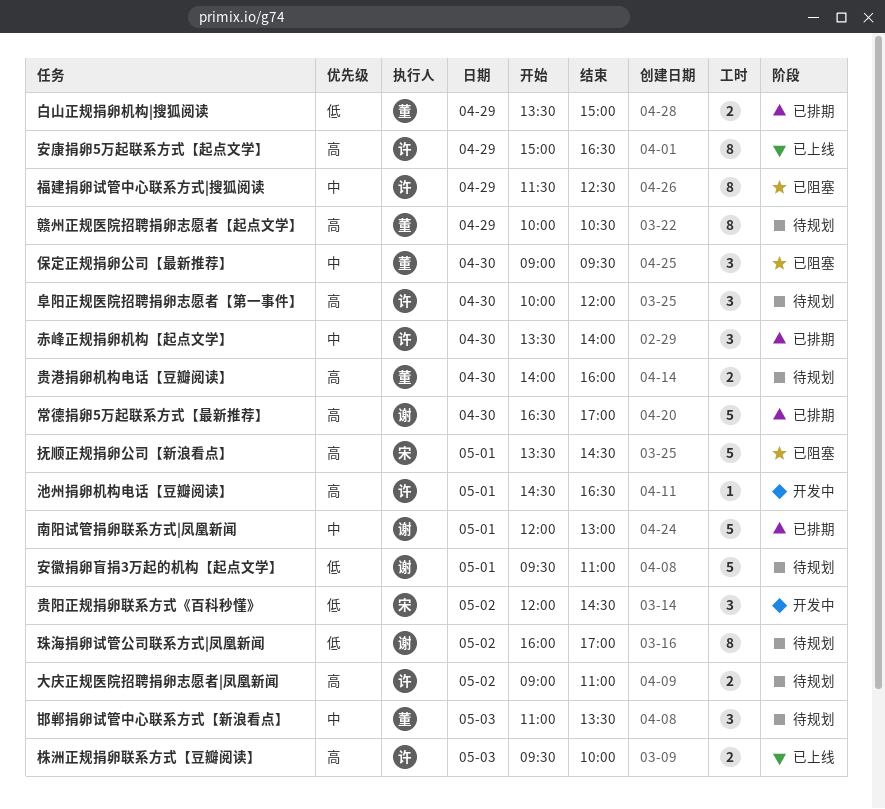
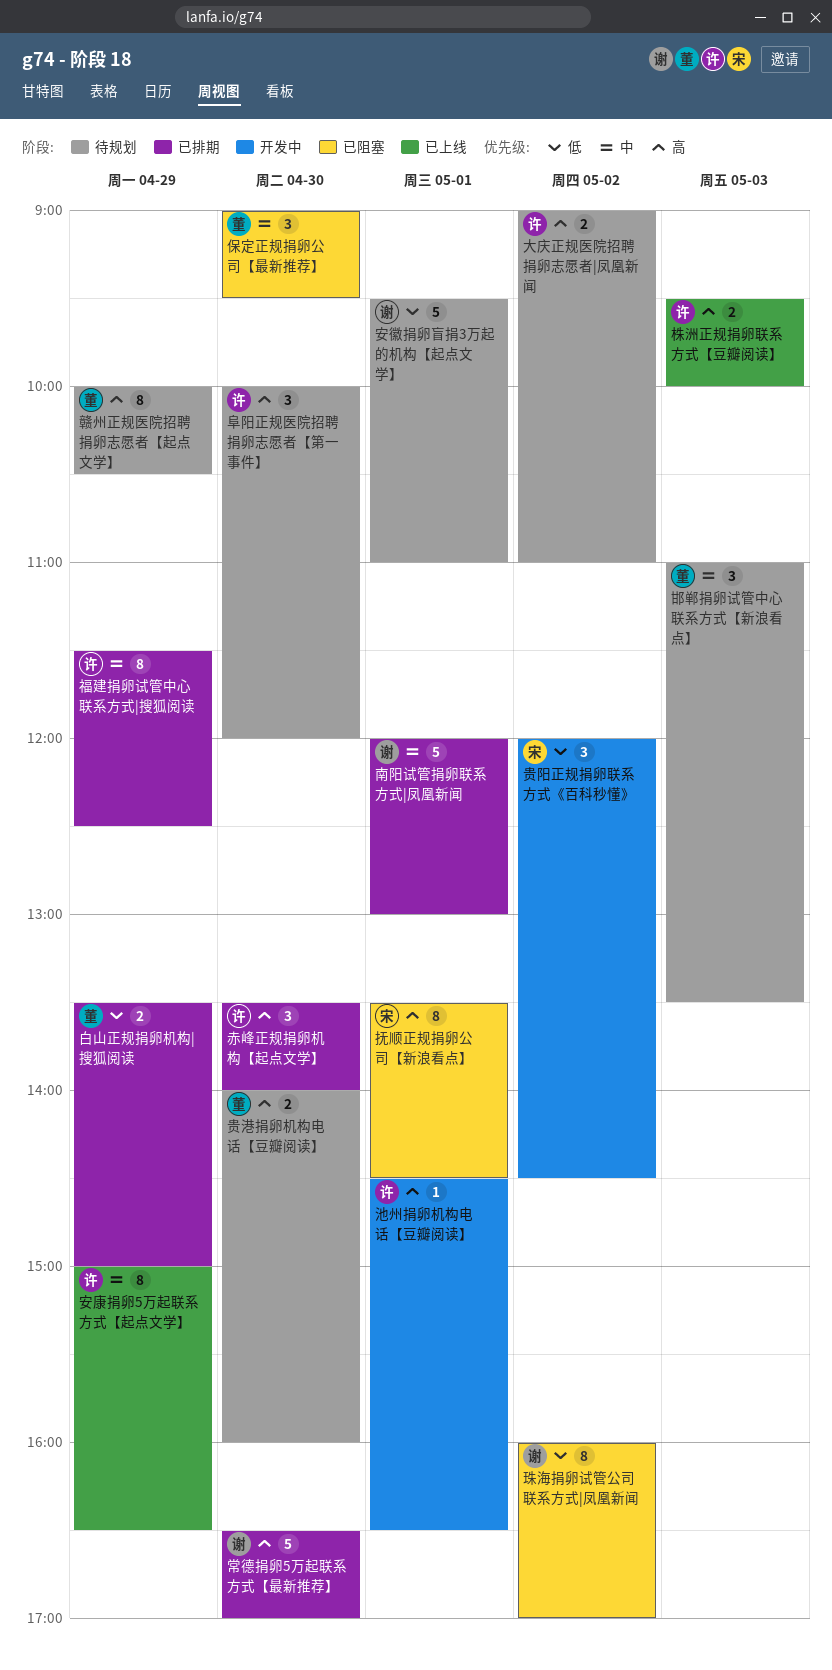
安康捐卵5万起联系方式【起点文学】, priority: 高 -> 中
抚顺正规捐卵公司【新浪看点】, estimate: 5 -> 8
珠海捐卵试管公司联系方式|凤凰新闻, status: 待规划 -> 已阻塞
福建捐卵试管中心联系方式|搜狐阅读, status: 已阻塞 -> 已排期
赤峰正规捐卵机构【起点文学】, priority: 中 -> 高

